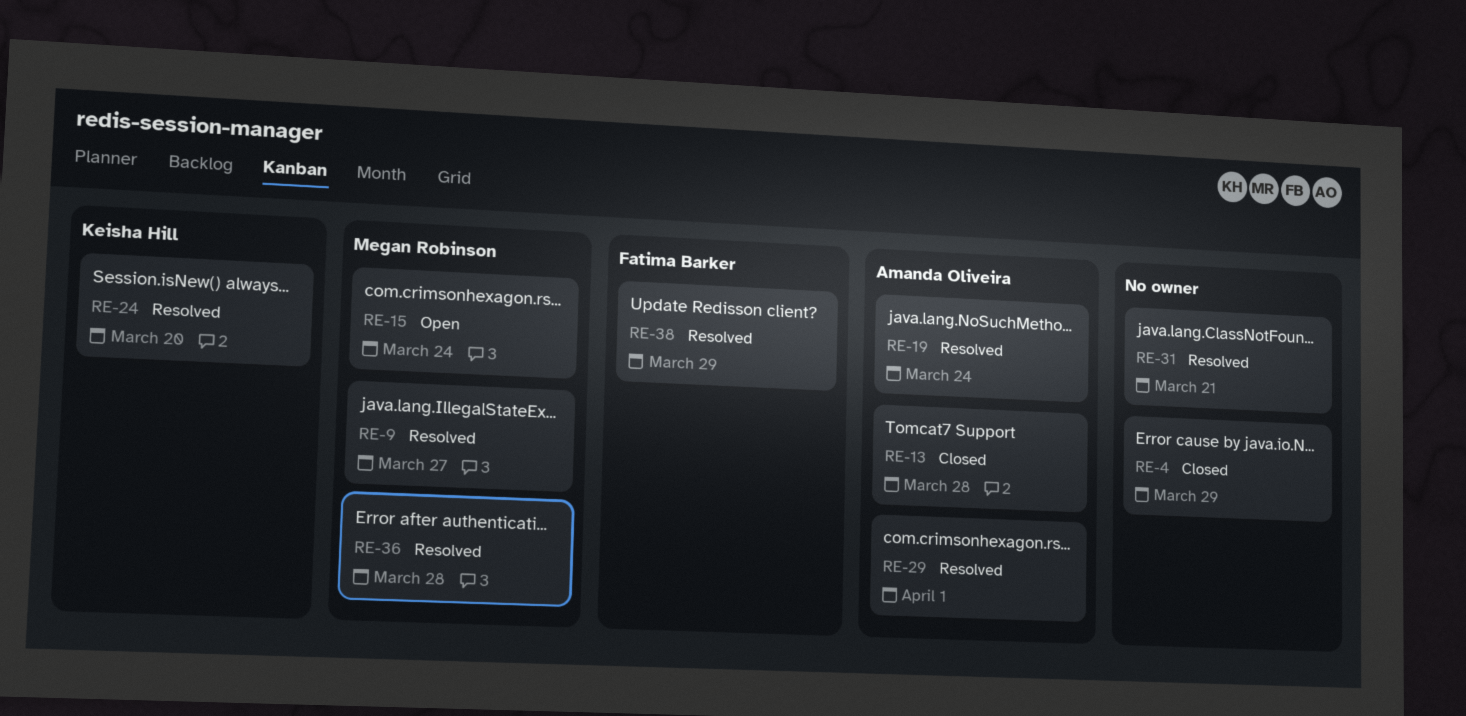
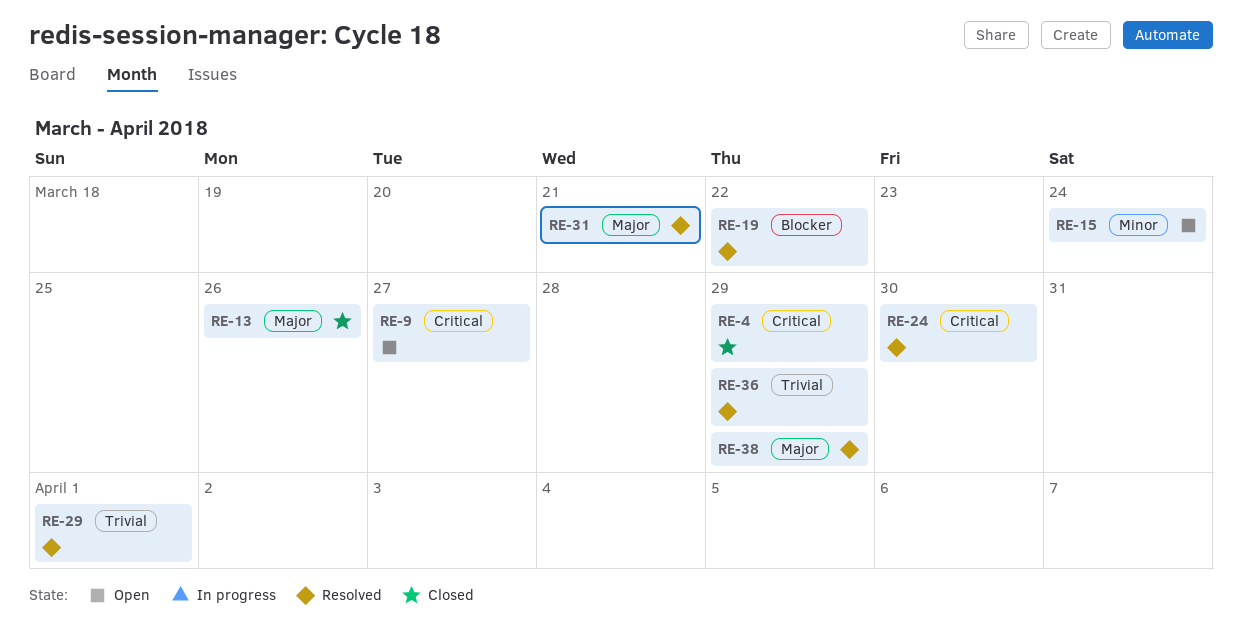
RE-9, status: Resolved -> Open
RE-13, due: Mar 28 -> Mar 26
RE-19, due: Mar 24 -> Mar 22
RE-24, due: Mar 20 -> Mar 30
RE-36, due: Mar 28 -> Mar 29

